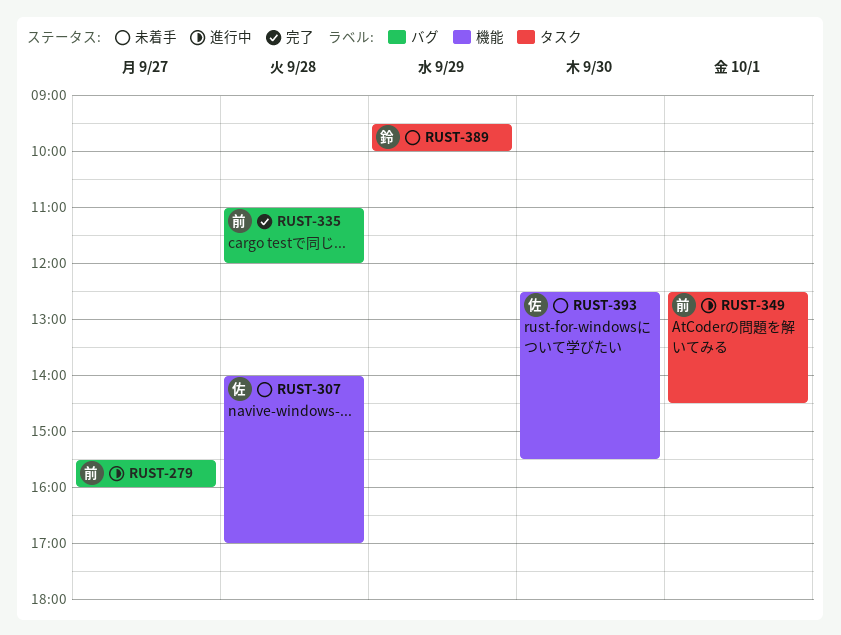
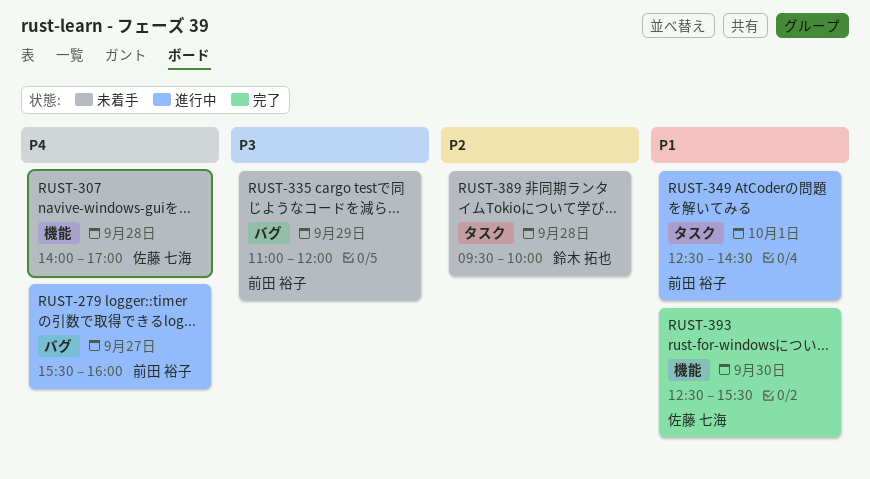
RUST-335, status: 完了 -> 未着手
RUST-335, day: Sep 28 -> Sep 29
RUST-389, day: Sep 29 -> Sep 28
RUST-393, status: 未着手 -> 完了

